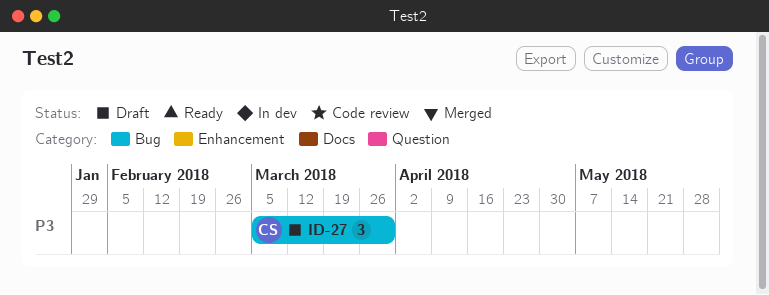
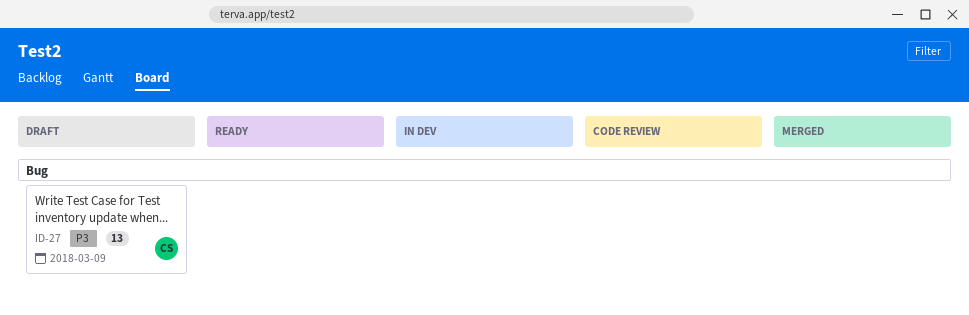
ID-27, estimate: 3 -> 13
ID-27, due: Mar 30 -> Mar 9

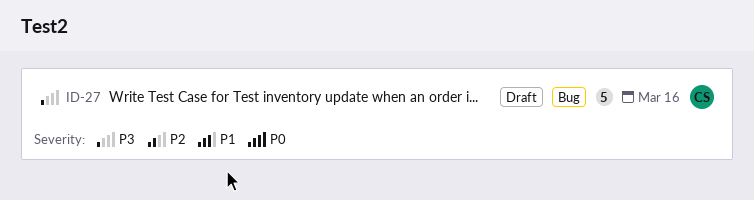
ID-27, estimate: 13 -> 5
ID-27, due: Mar 9 -> Mar 16

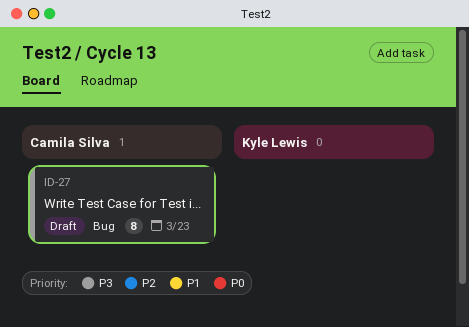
ID-27, estimate: 5 -> 8
ID-27, due: Mar 16 -> Mar 23

